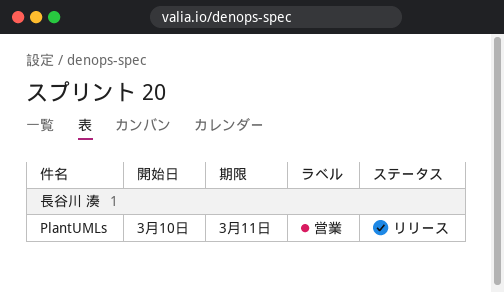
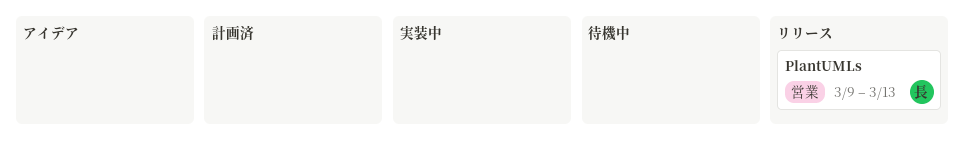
PlantUMLs, start: Mar 10 -> Mar 9
PlantUMLs, due: Mar 11 -> Mar 13

